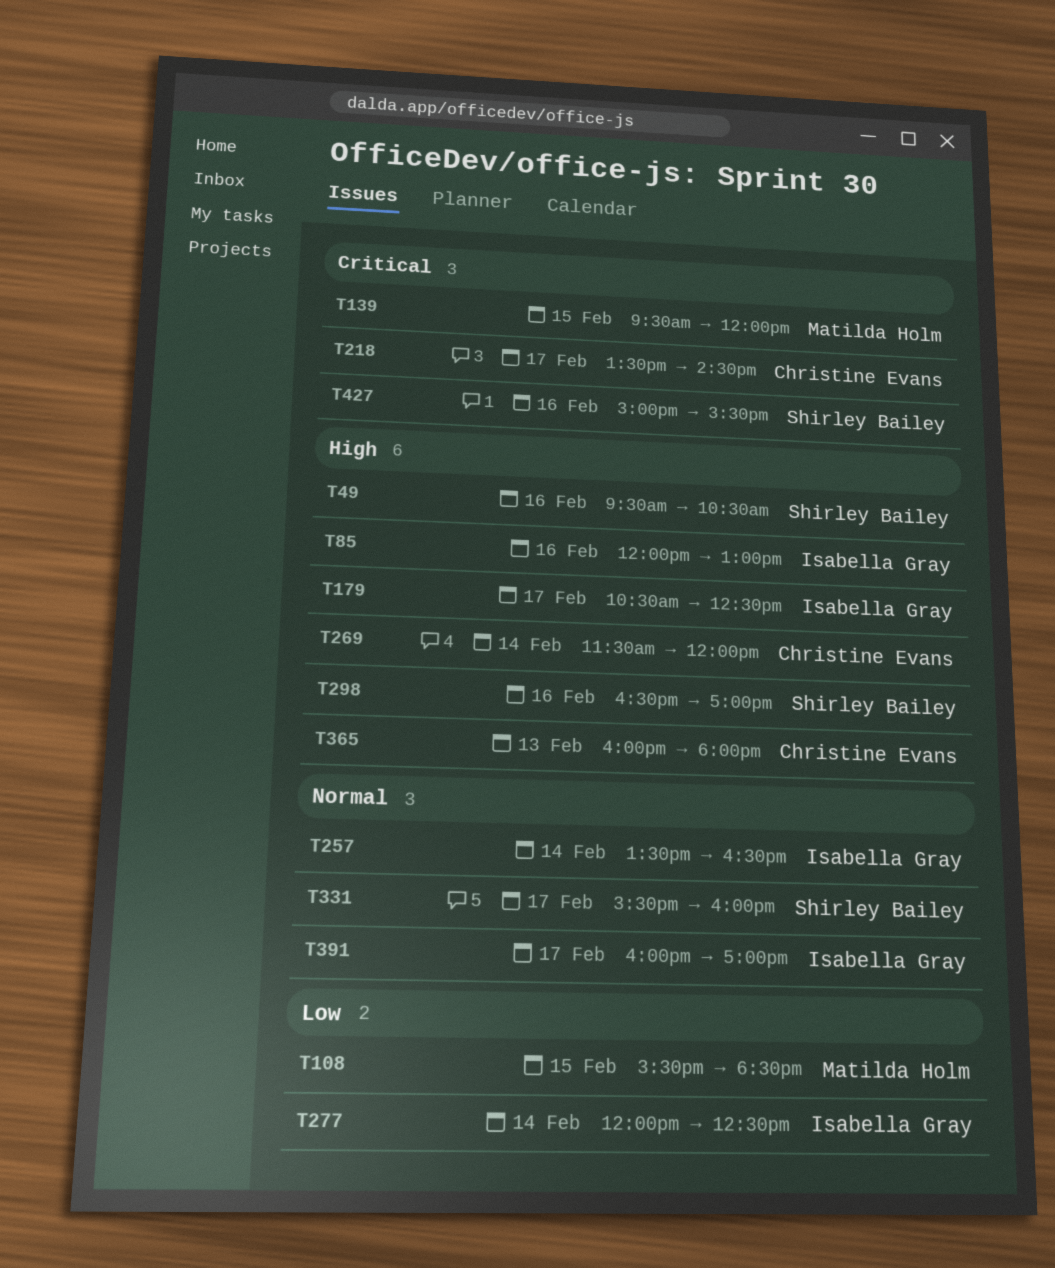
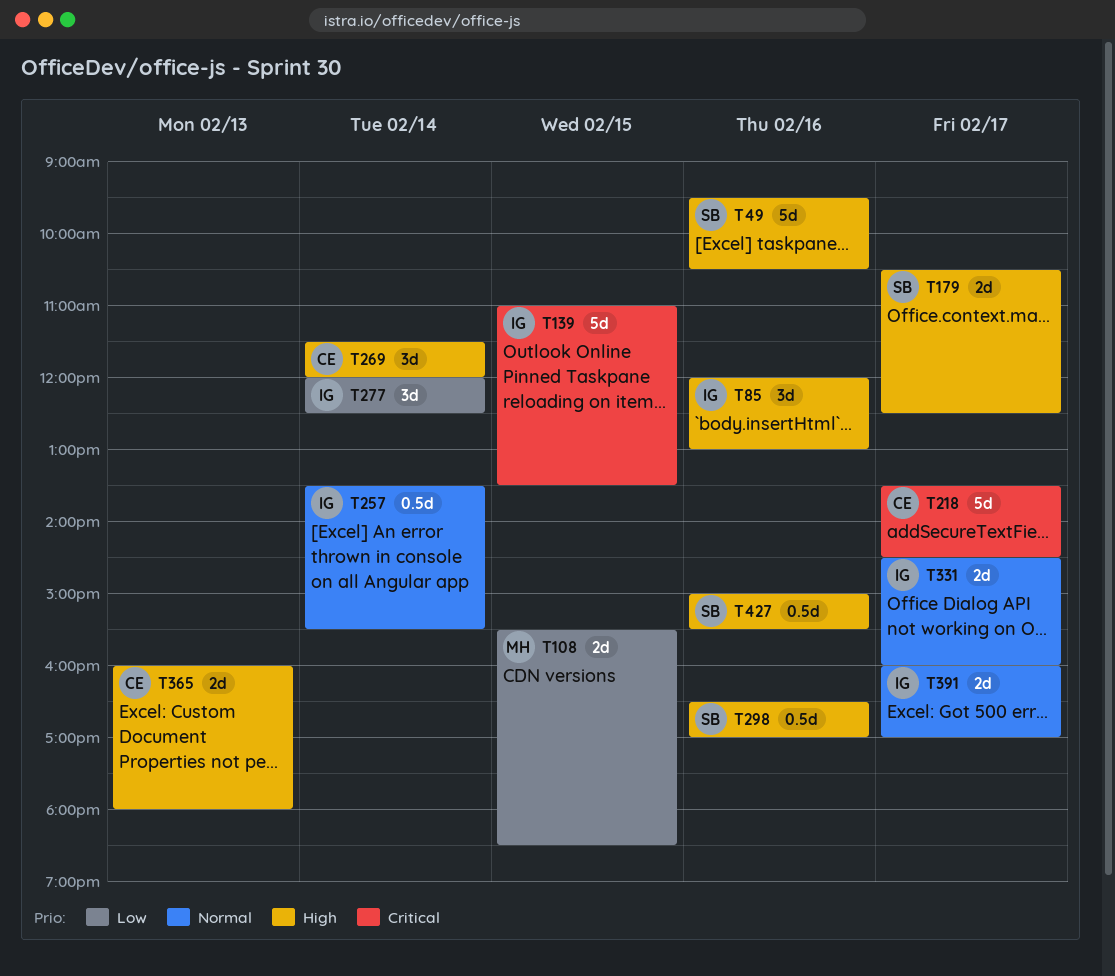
T139, owner: Matilda Holm -> Isabella Gray
T139, begins: 09:30 -> 11:00
T139, ends: 12:00 -> 13:30
T179, owner: Isabella Gray -> Shirley Bailey
T257, ends: 16:30 -> 15:30
T331, owner: Shirley Bailey -> Isabella Gray
T331, begins: 15:30 -> 14:30
T427, priority: Critical -> High

